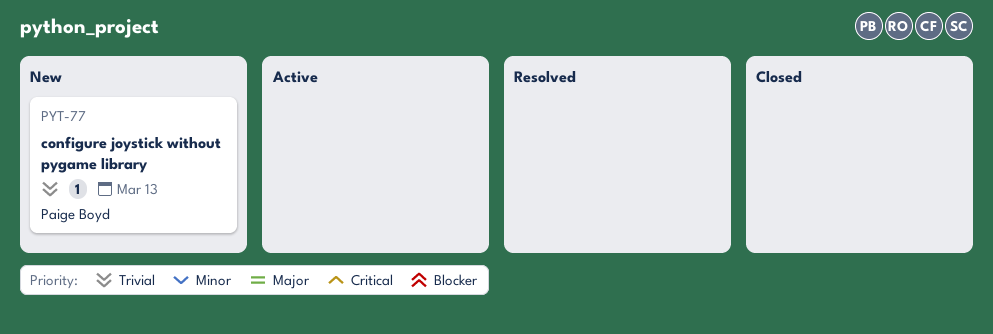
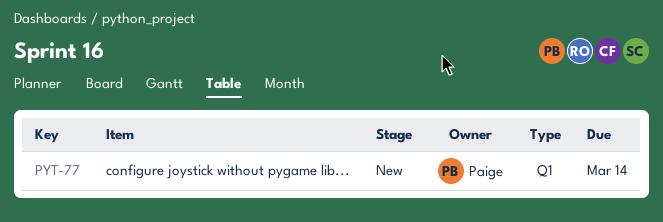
PYT-77, due: Mar 13 -> Mar 14

